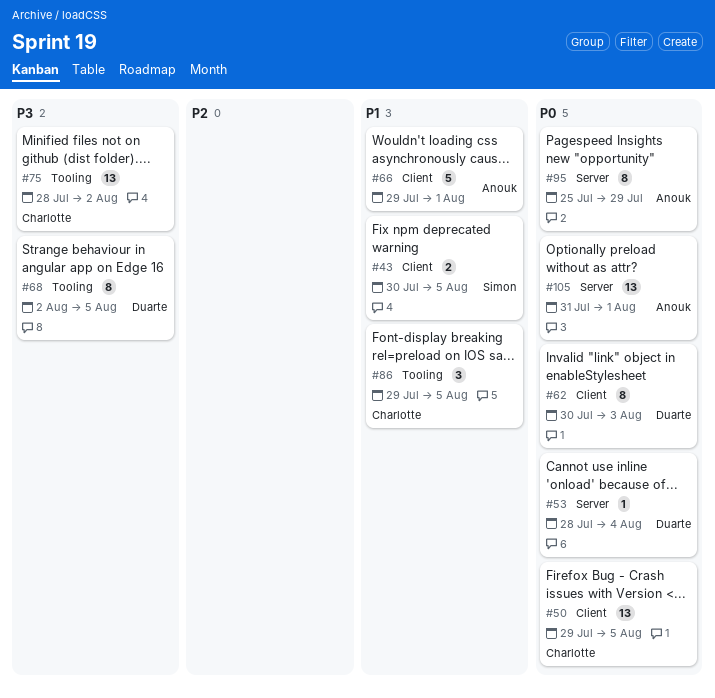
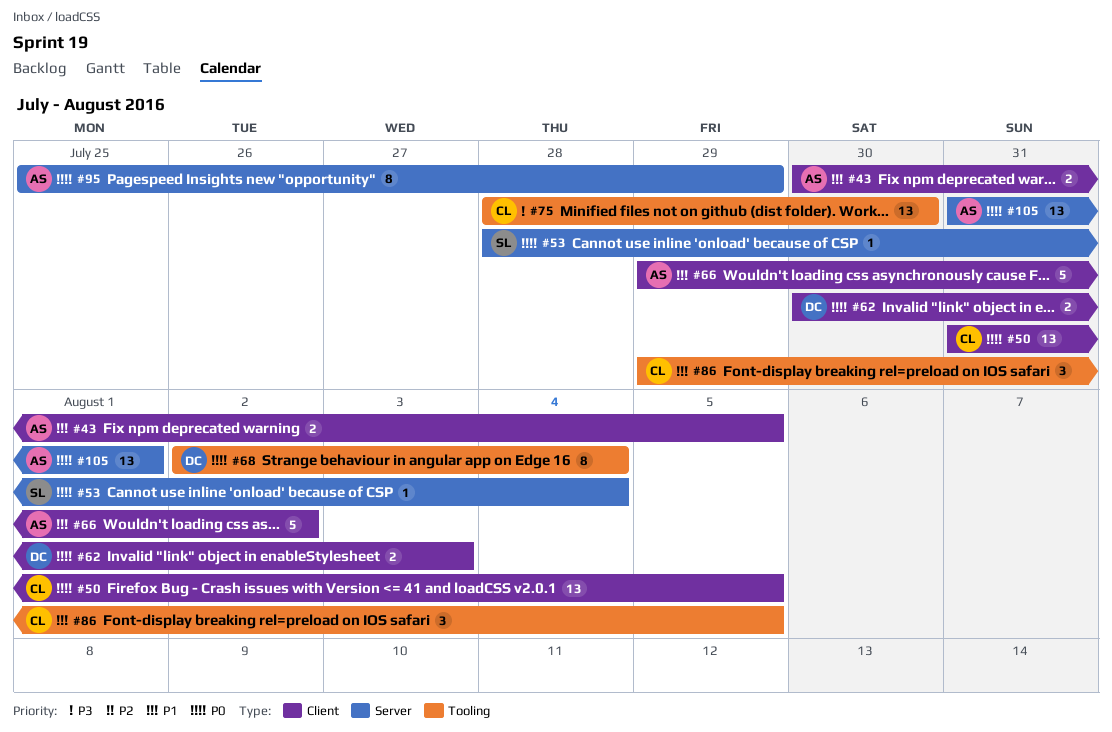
#43, owner: Simon -> Anouk
#50, start: Jul 29 -> Jul 31
#53, owner: Duarte -> Simon
#62, estimate: 8 -> 2
#66, due: Aug 1 -> Aug 2
#68, priority: P3 -> P0
#68, due: Aug 5 -> Aug 4
#75, due: Aug 2 -> Jul 30

